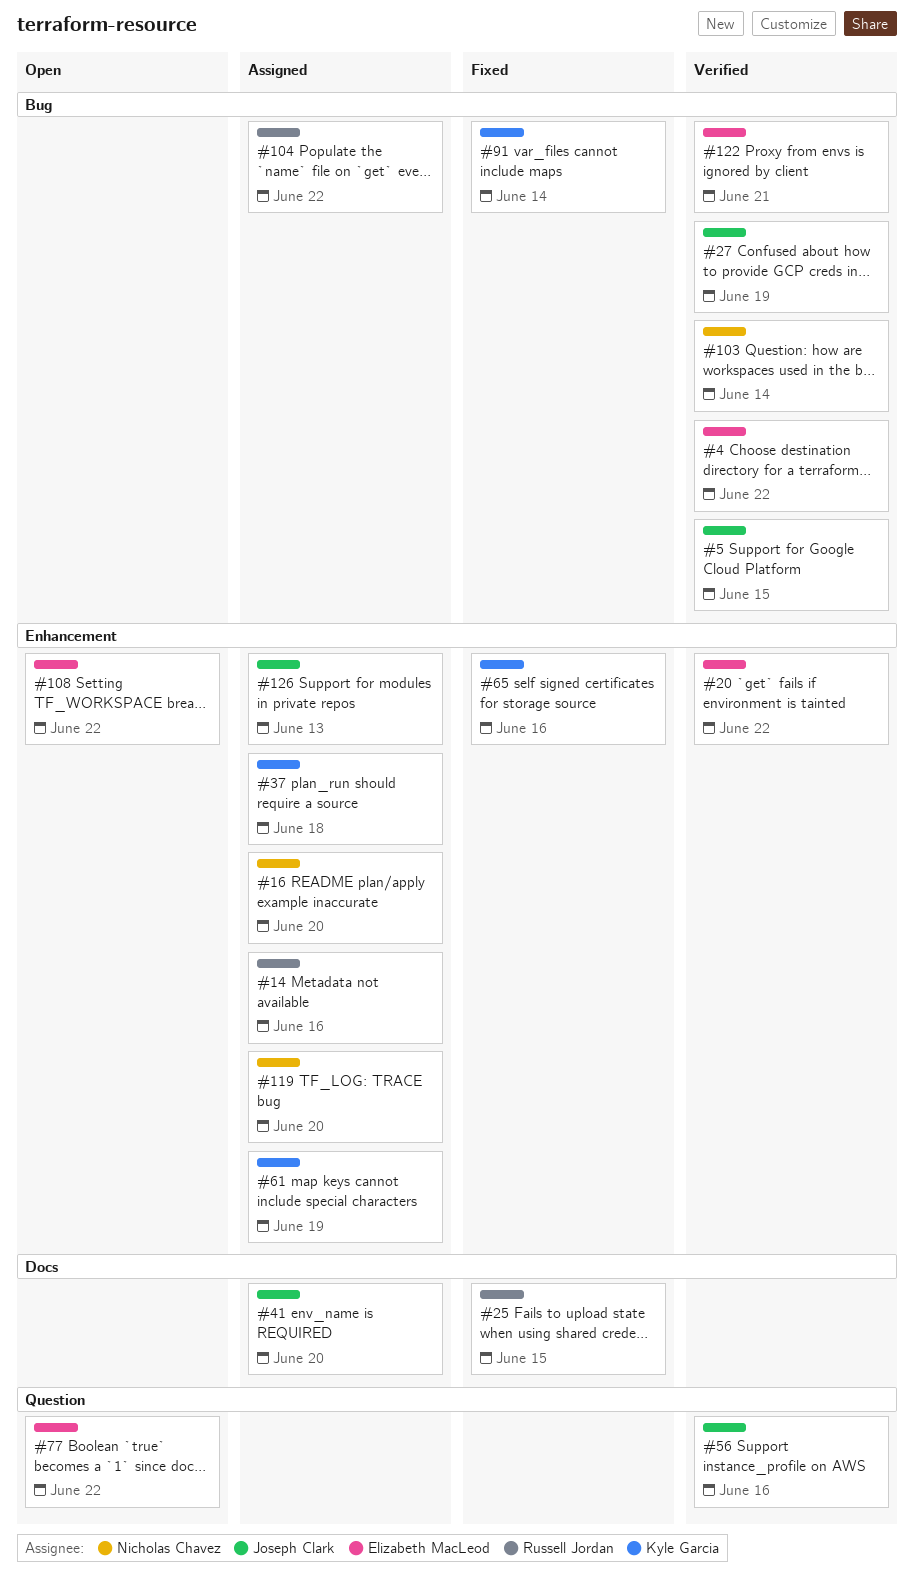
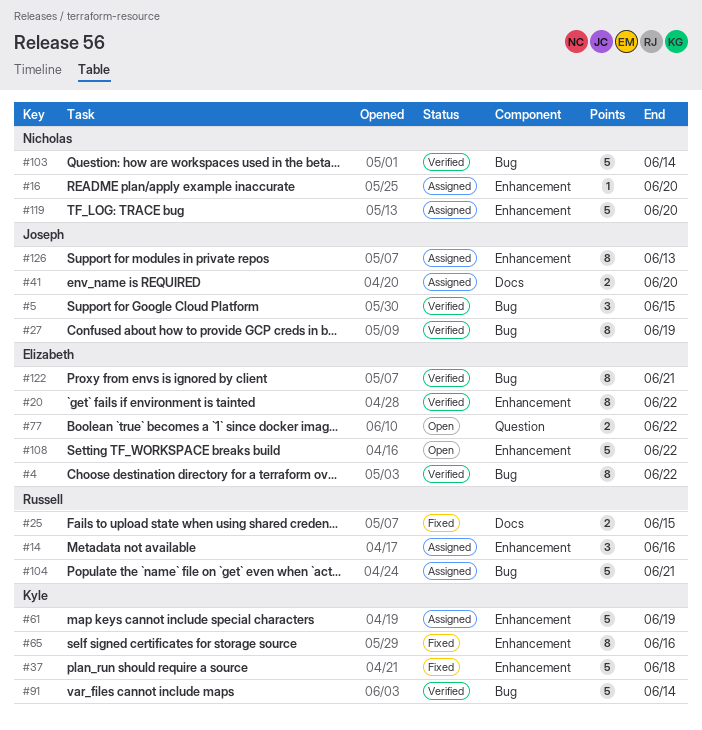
#37, status: Assigned -> Fixed
#56: present -> none
#91, status: Fixed -> Verified
#104, due: Jun 22 -> Jun 21

